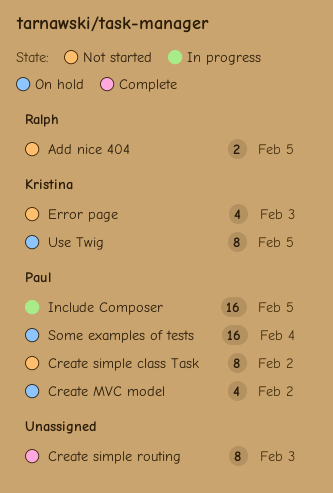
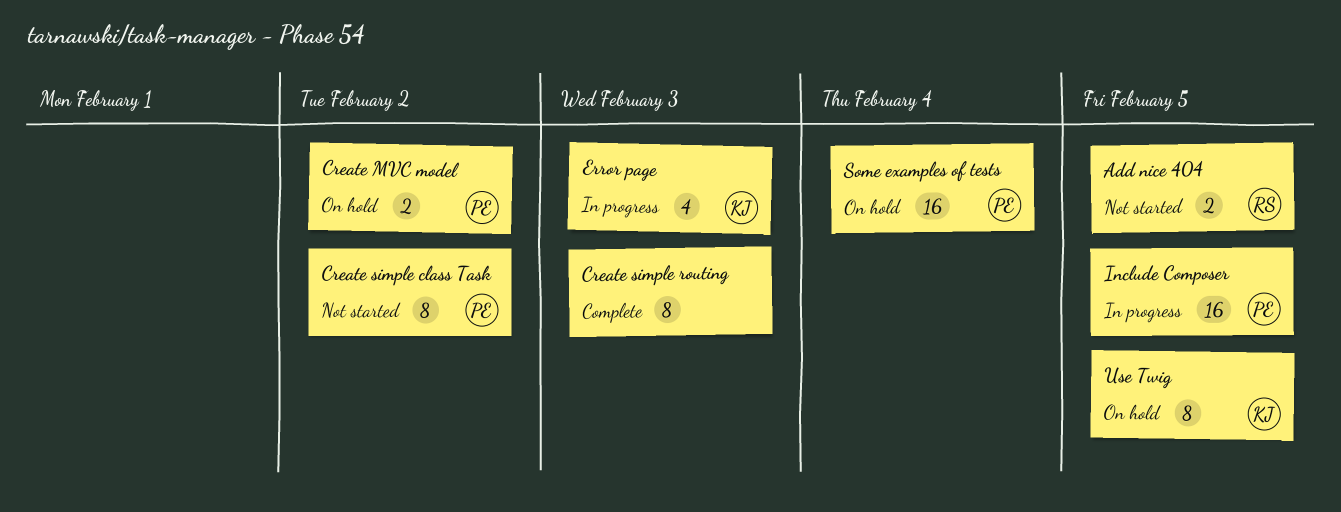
Create MVC model, estimate: 4 -> 2
Error page, status: Not started -> In progress

